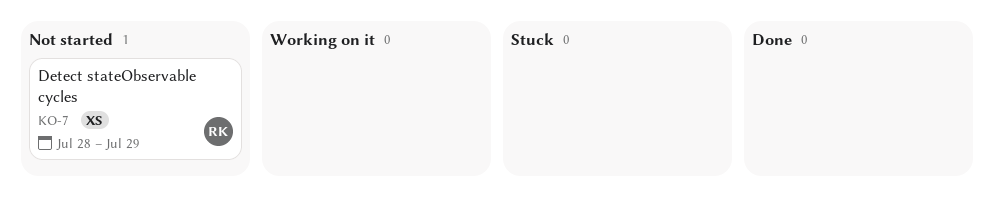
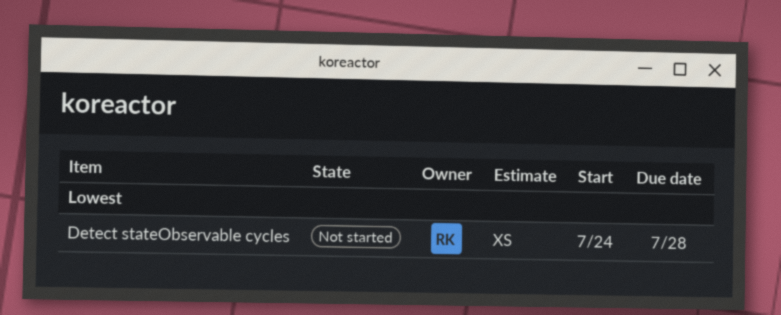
Detect stateObservable cycles, start: Jul 28 -> Jul 24
Detect stateObservable cycles, due: Jul 29 -> Jul 28

